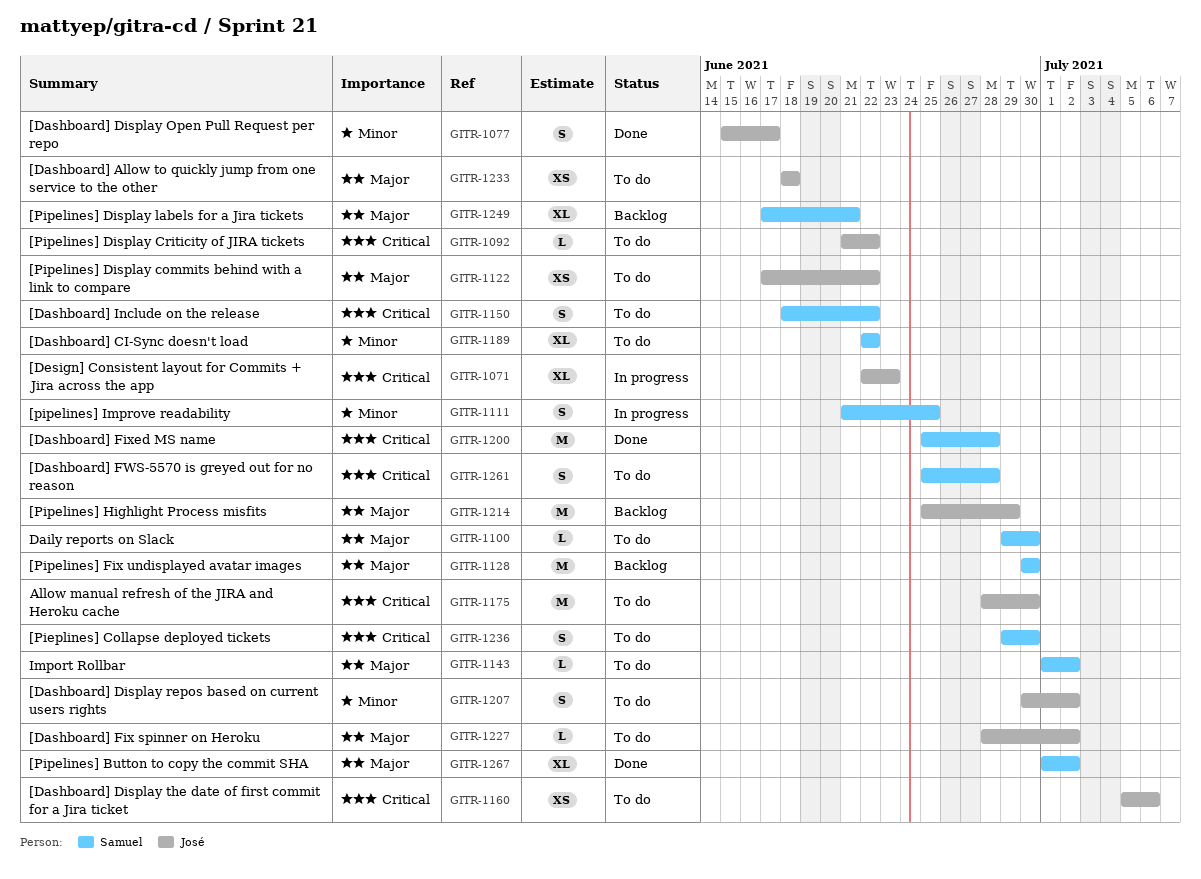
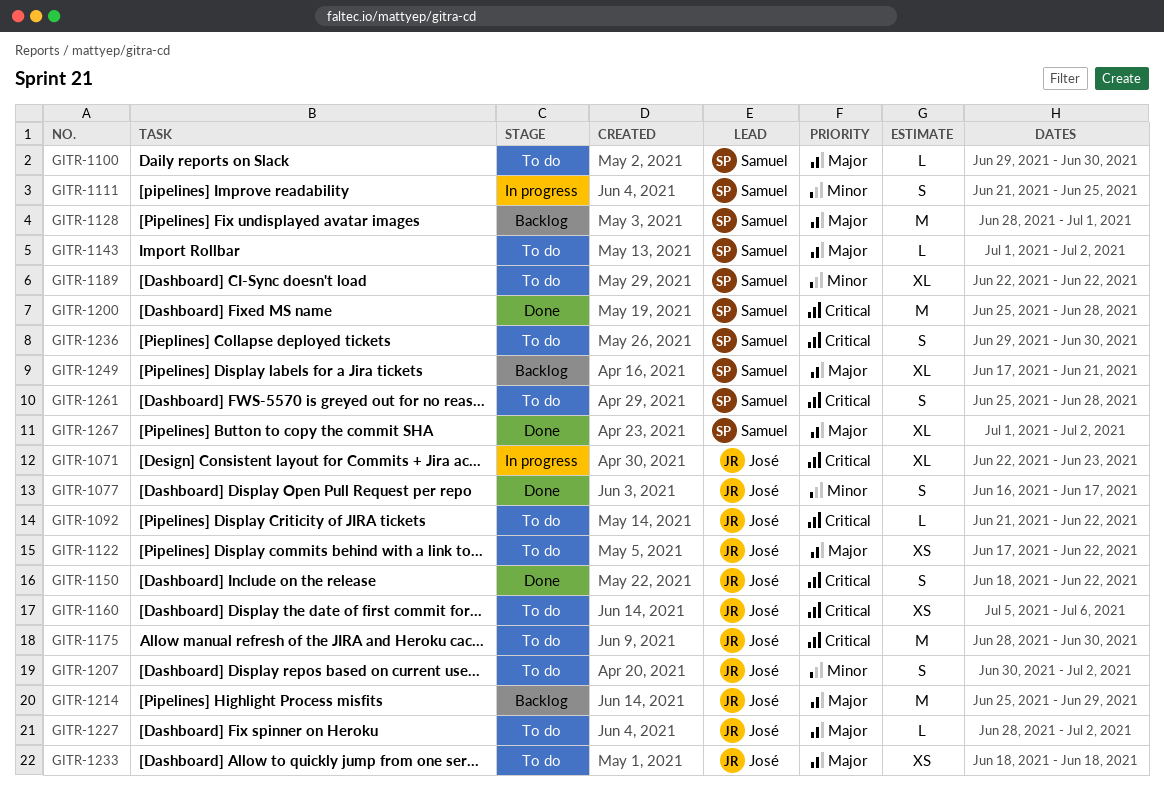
GITR-1077, start: Jun 15 -> Jun 16
GITR-1128, start: Jun 30 -> Jun 28
GITR-1128, due: Jun 30 -> Jul 1
GITR-1150, status: To do -> Done
GITR-1150, owner: Samuel -> José

